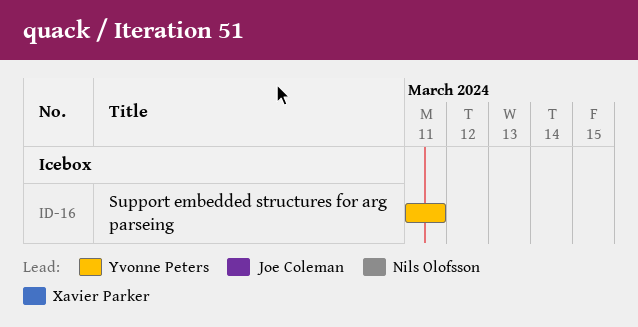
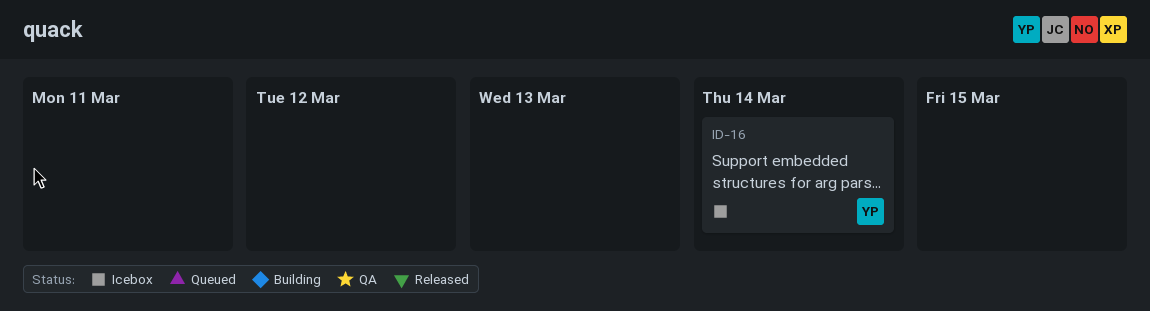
ID-16, due: Mar 11 -> Mar 14

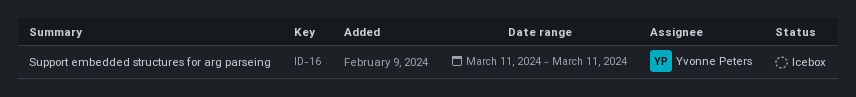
ID-16, due: Mar 14 -> Mar 11

